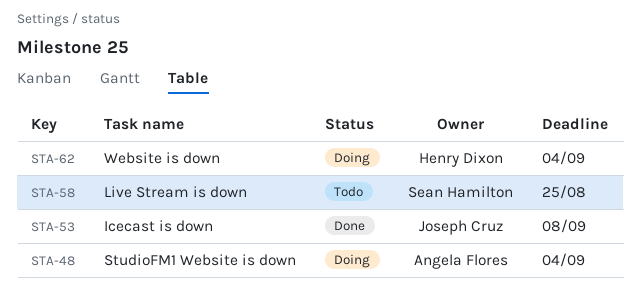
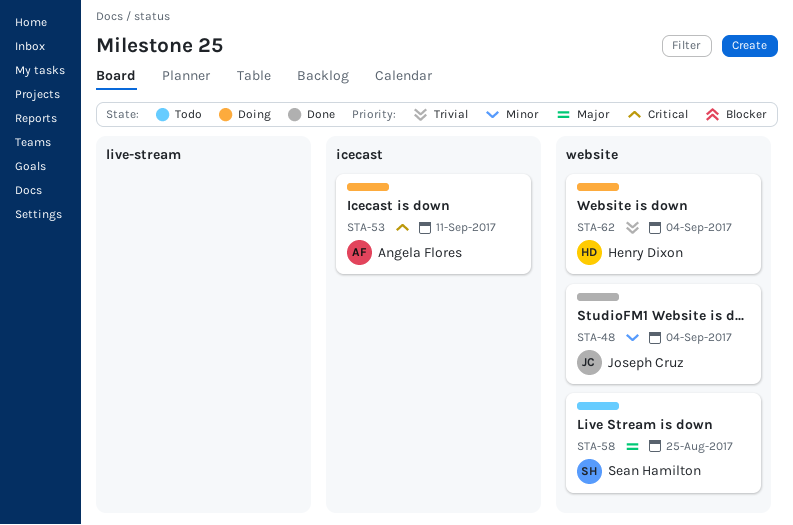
STA-48, status: Doing -> Done
STA-48, owner: Angela Flores -> Joseph Cruz
STA-53, status: Done -> Doing
STA-53, owner: Joseph Cruz -> Angela Flores
STA-53, due: Sep 8 -> Sep 11

